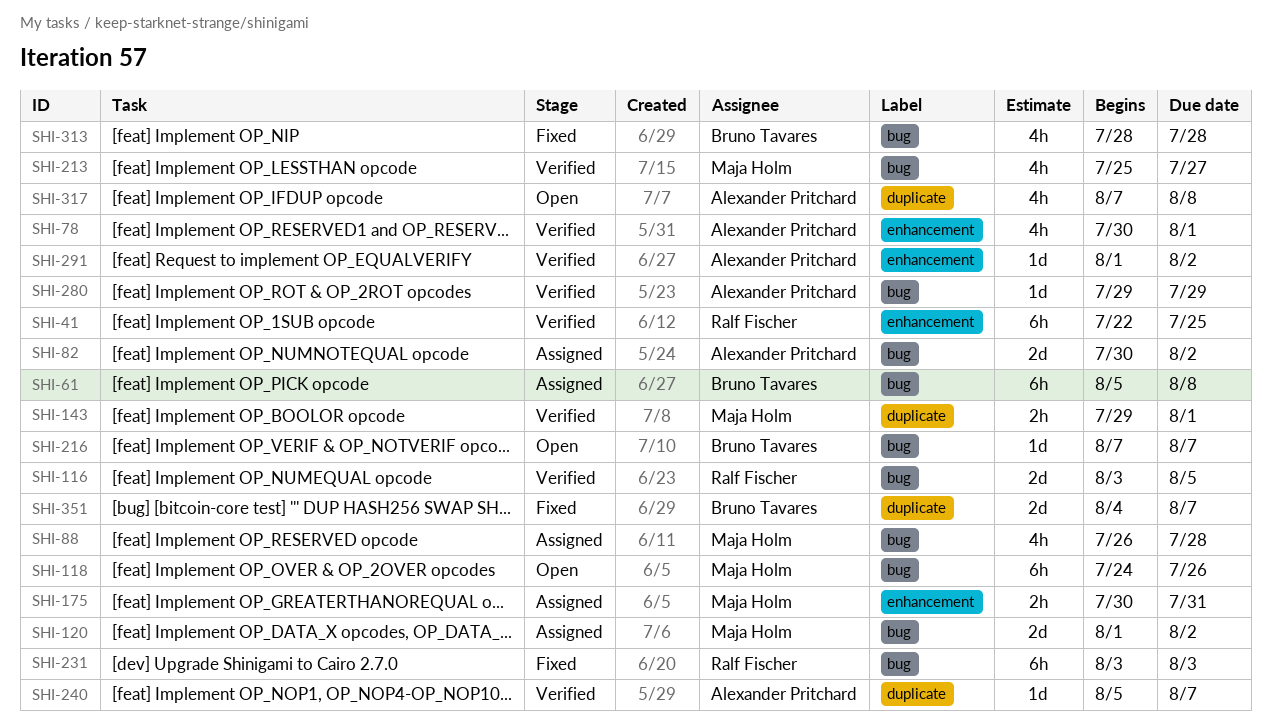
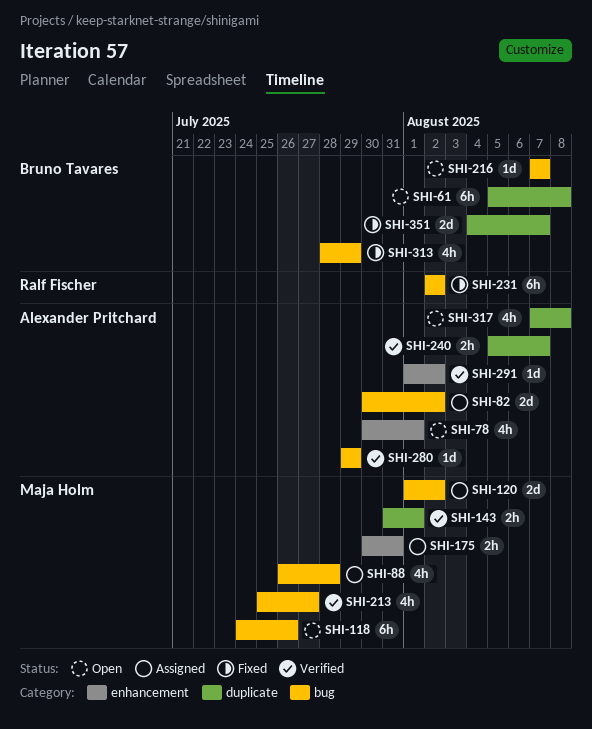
SHI-41: present -> none
SHI-61, status: Assigned -> Open
SHI-61, label: bug -> duplicate
SHI-78, status: Verified -> Open
SHI-116: present -> none
SHI-143, start: Jul 29 -> Jul 31
SHI-231, start: Aug 3 -> Aug 2
SHI-231, due: Aug 3 -> Aug 2
SHI-240, estimate: 1d -> 2h
SHI-313, due: Jul 28 -> Jul 29

